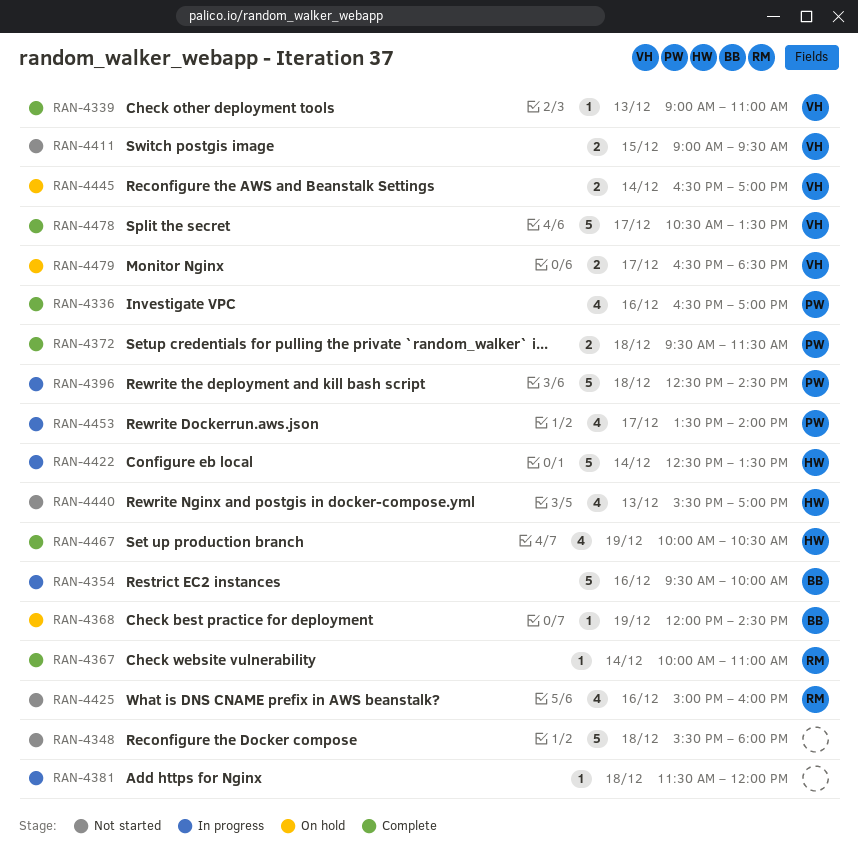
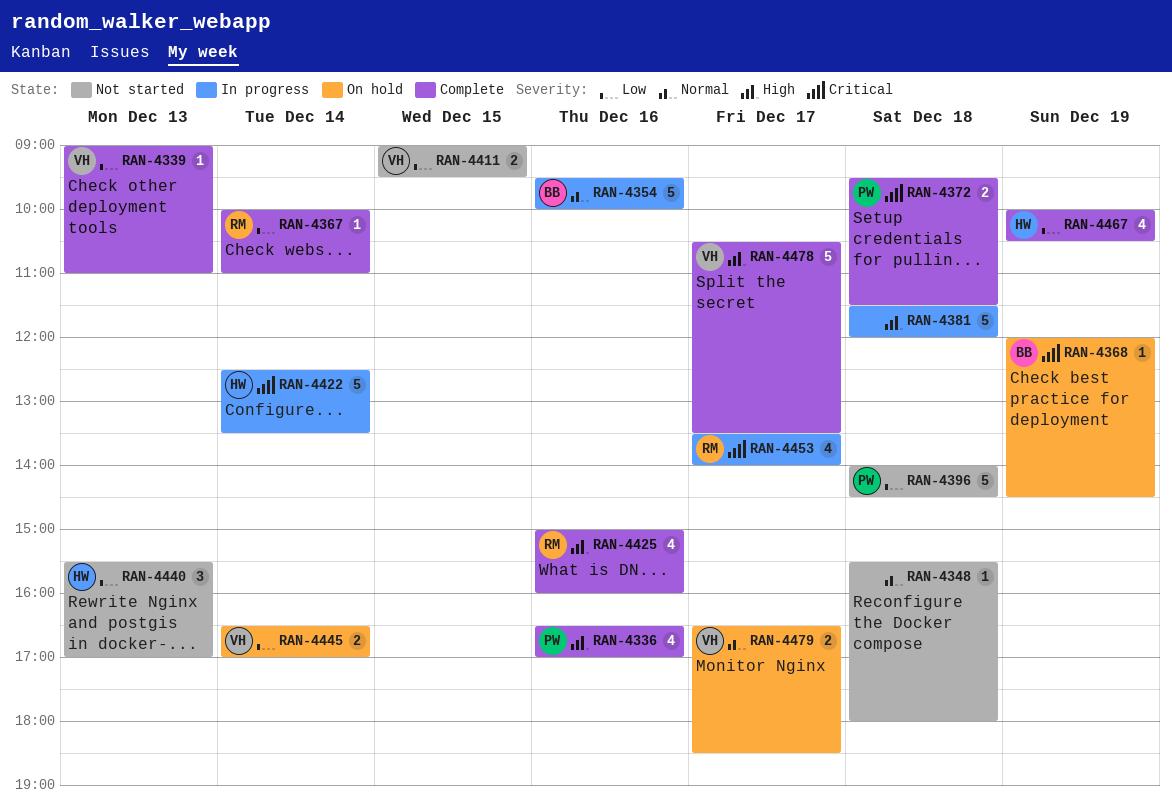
RAN-4348, estimate: 5 -> 1
RAN-4381, estimate: 1 -> 5
RAN-4396, status: In progress -> Not started
RAN-4396, begins: 12:30 -> 14:00
RAN-4425, status: Not started -> Complete
RAN-4440, estimate: 4 -> 3
RAN-4453, owner: PW -> RM

